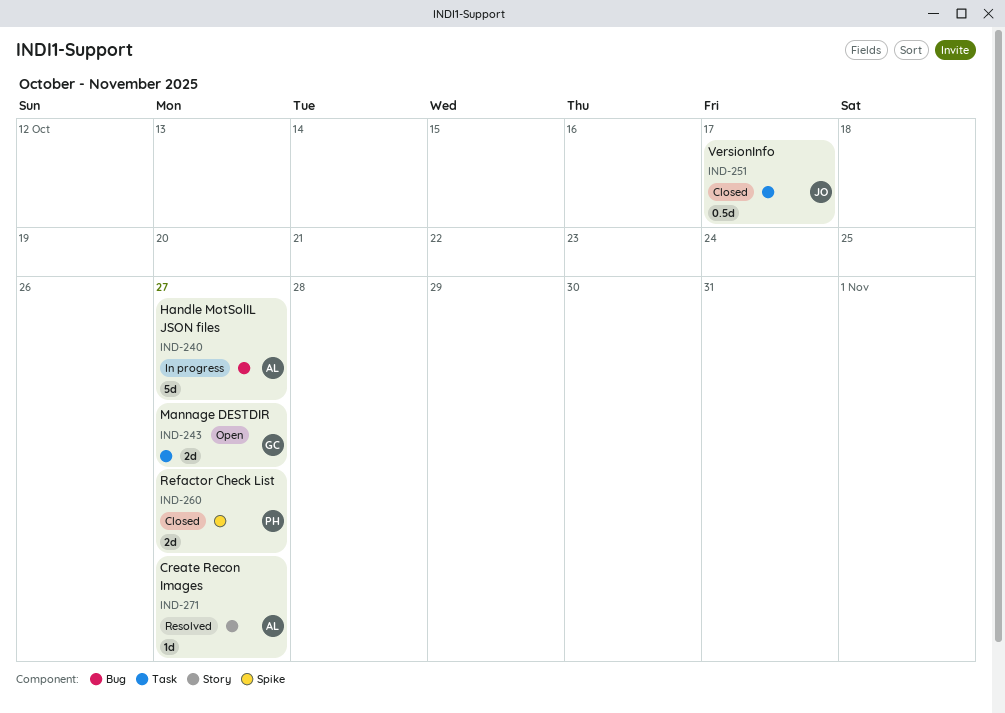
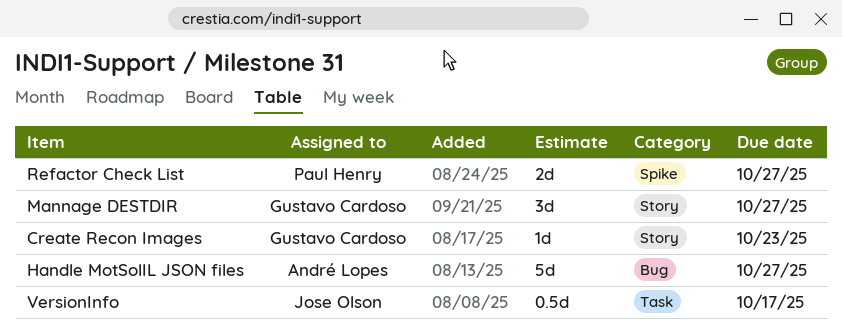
Create Recon Images, owner: André Lopes -> Gustavo Cardoso
Create Recon Images, due: Oct 27 -> Oct 23
Mannage DESTDIR, label: Task -> Story
Mannage DESTDIR, estimate: 2d -> 3d

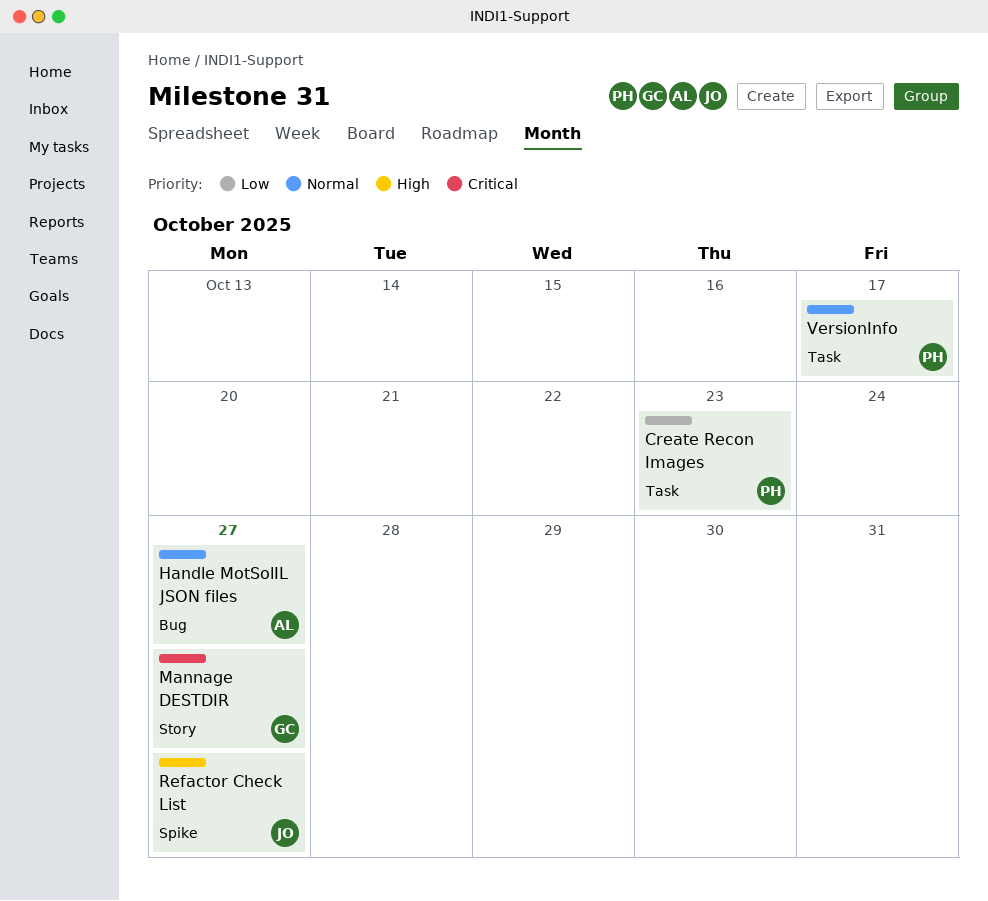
Create Recon Images, owner: Gustavo Cardoso -> Paul Henry
Create Recon Images, label: Story -> Task
Refactor Check List, owner: Paul Henry -> Jose Olson
VersionInfo, owner: Jose Olson -> Paul Henry

